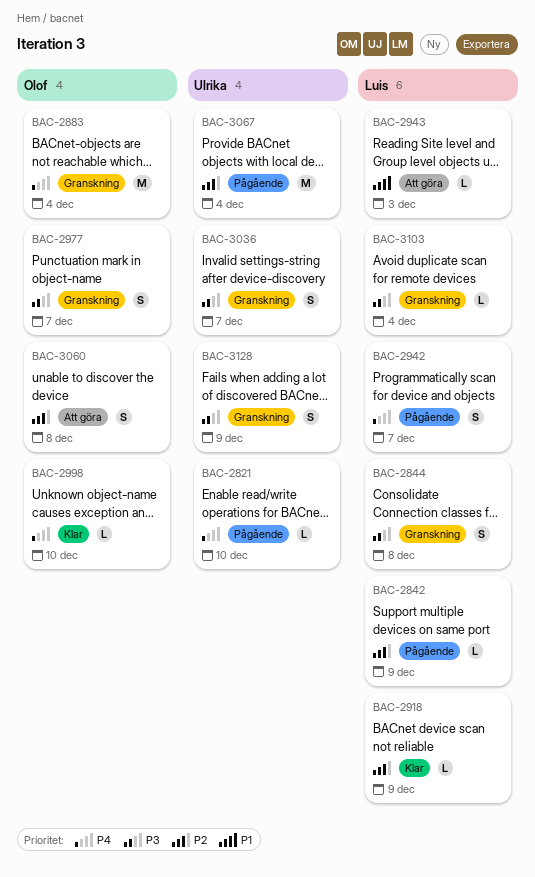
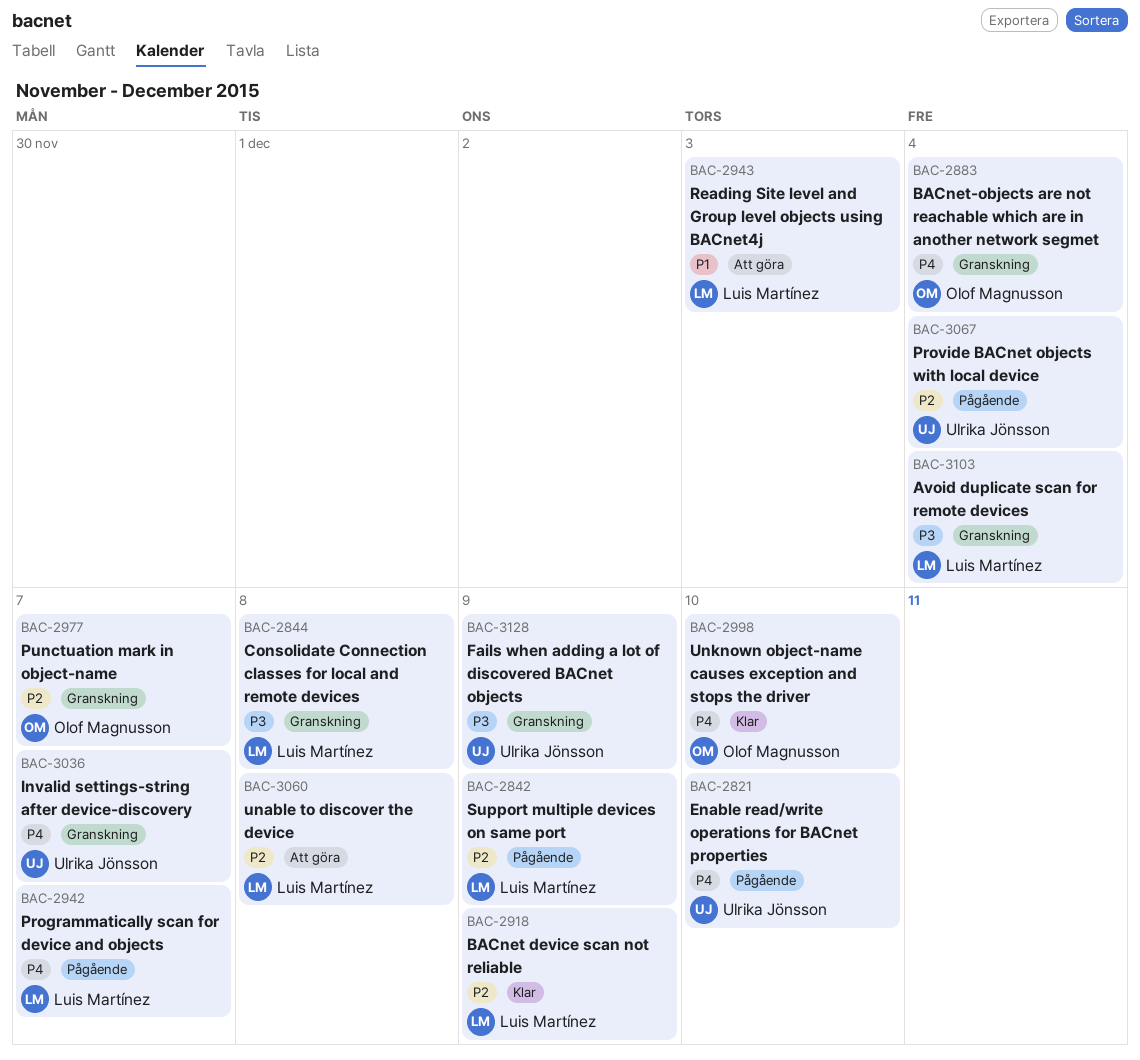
BAC-2977, priority: P3 -> P2
BAC-3036, priority: P3 -> P4
BAC-3060, owner: Olof Magnusson -> Luis Martínez

